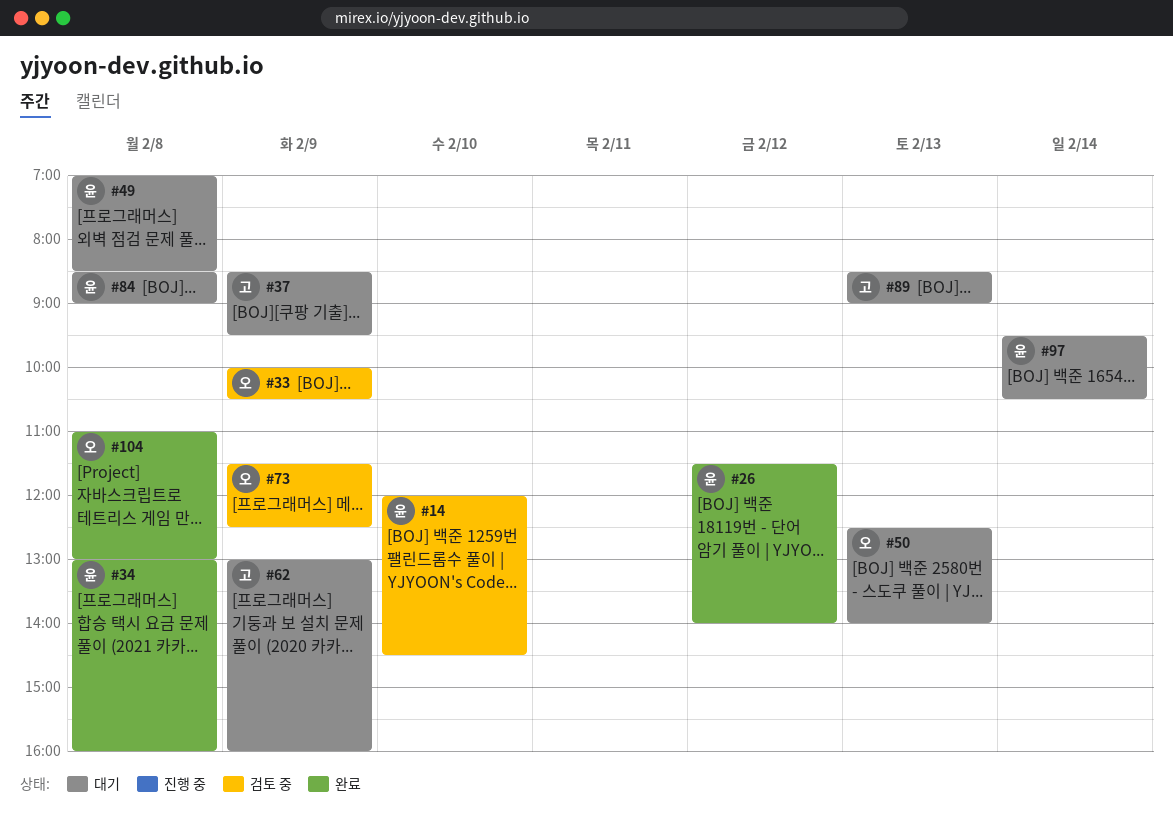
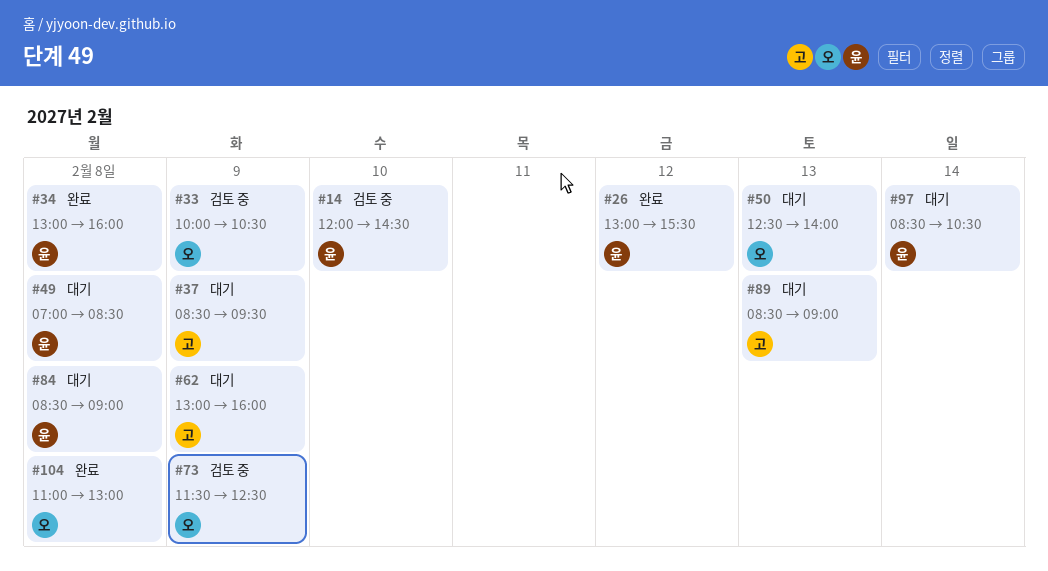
#26, begins: 11:30 -> 13:00
#26, ends: 14:00 -> 15:30
#97, begins: 09:30 -> 08:30

